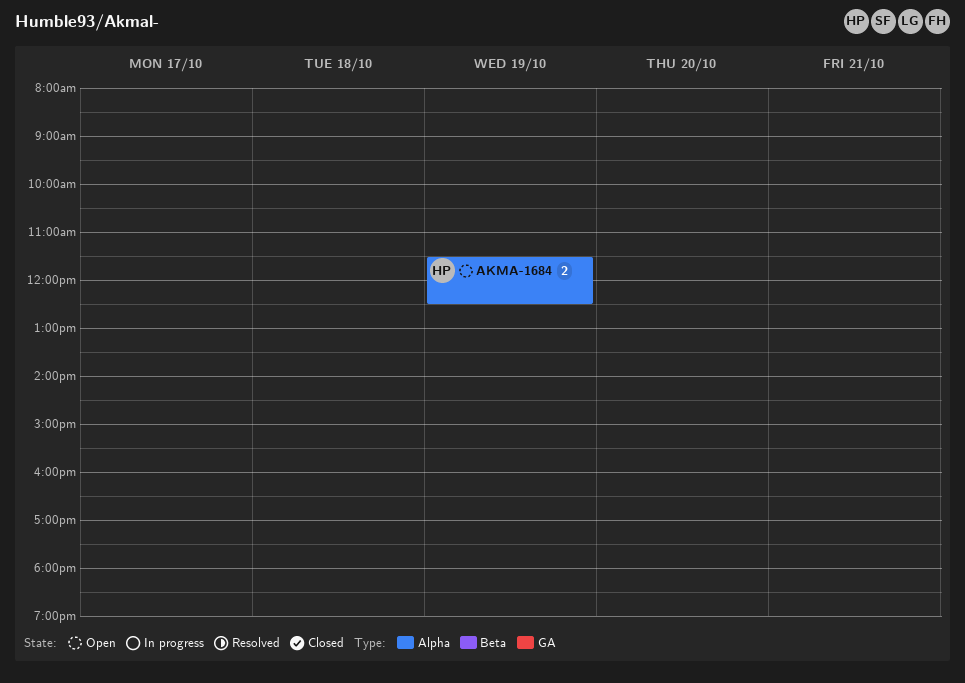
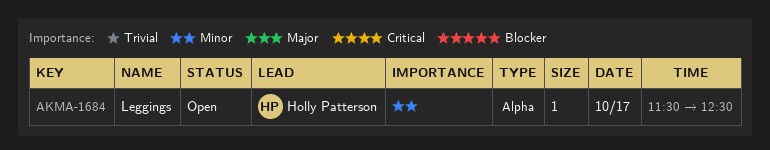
AKMA-1684, estimate: 2 -> 1
AKMA-1684, day: Oct 19 -> Oct 17

